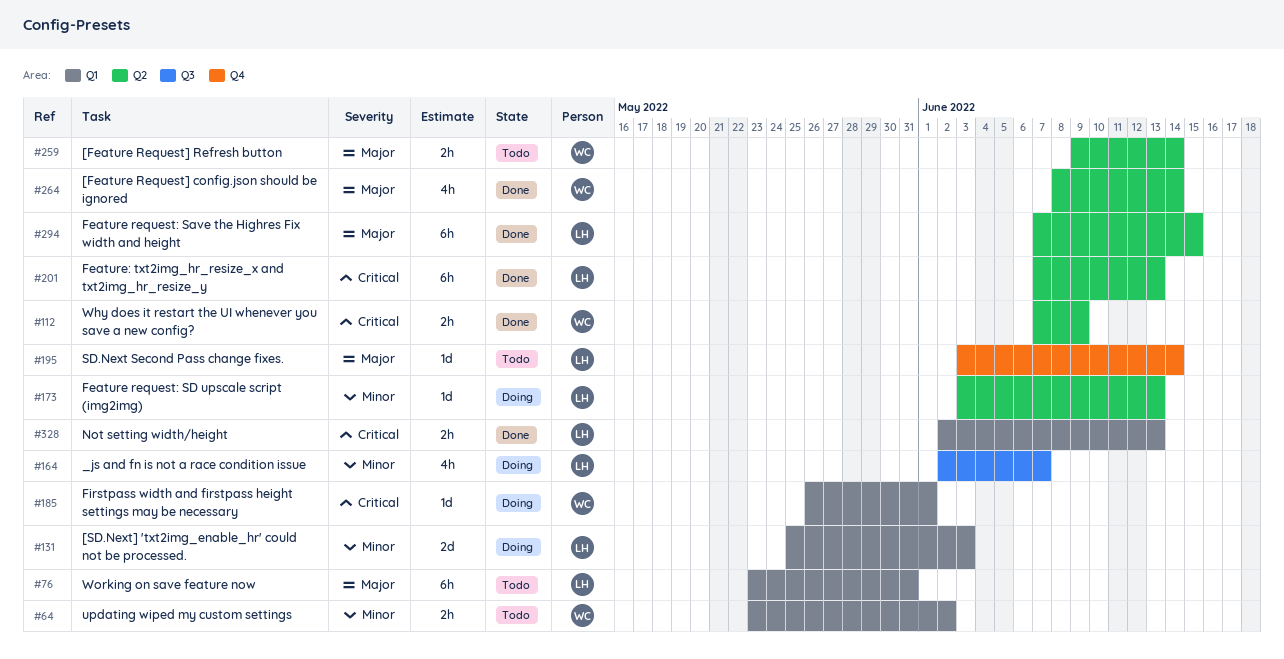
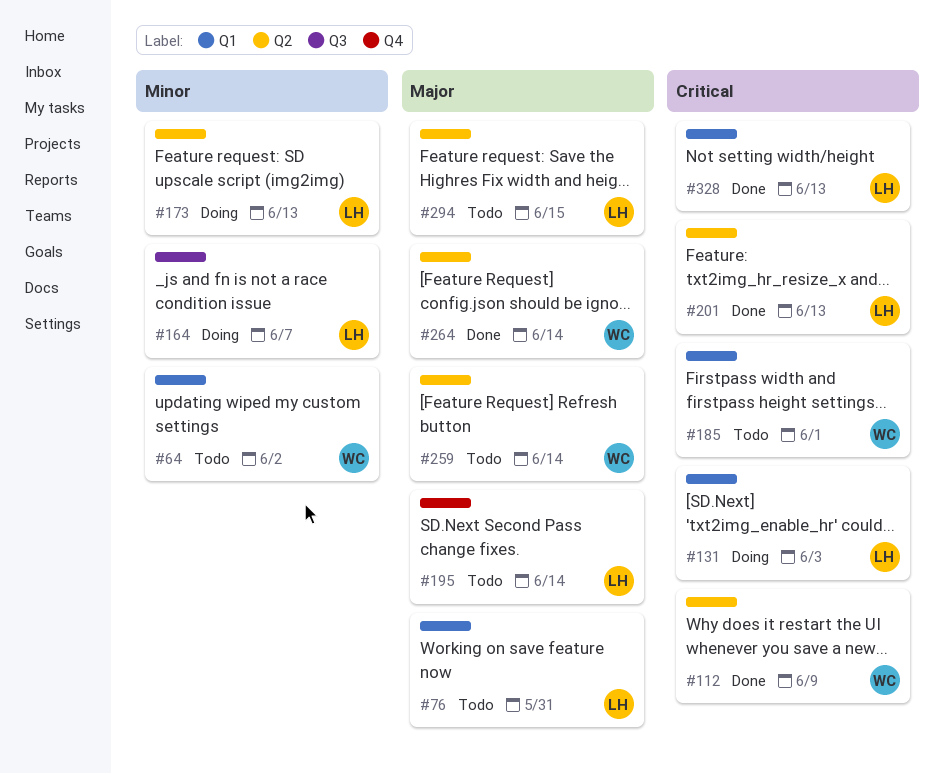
#131, priority: Minor -> Critical
#185, status: Doing -> Todo
#294, status: Done -> Todo

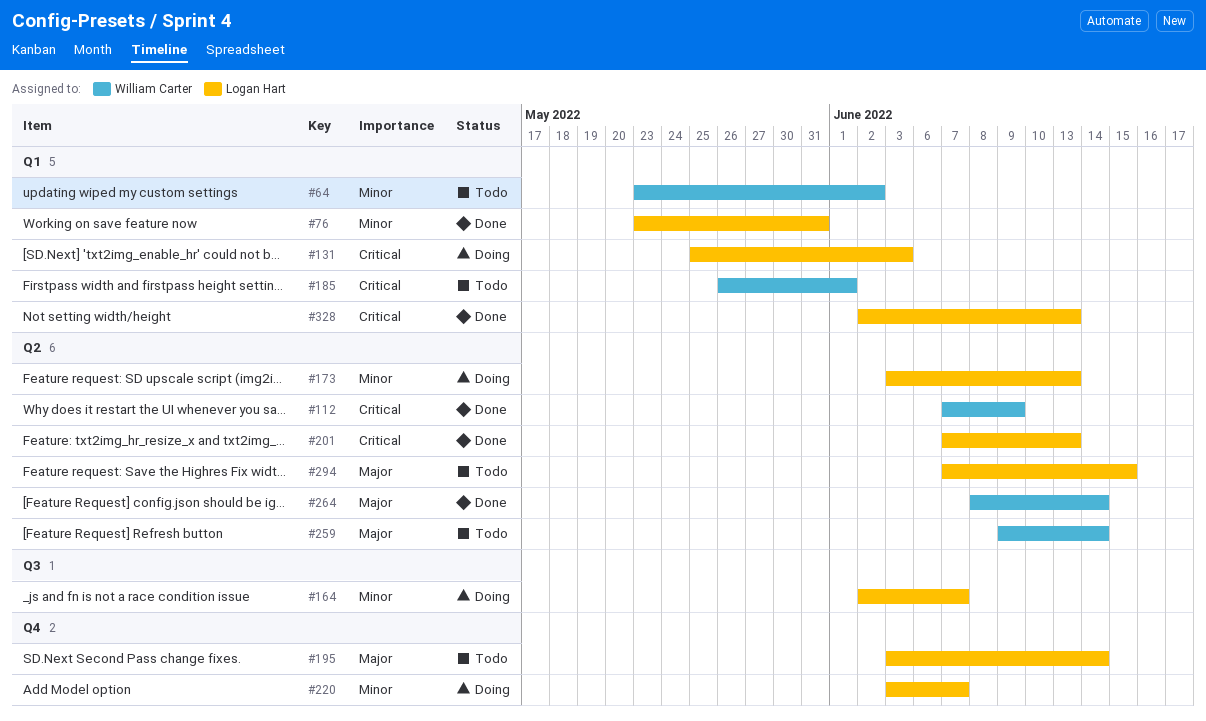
#76, status: Todo -> Done
#76, priority: Major -> Minor
#220: none -> present

